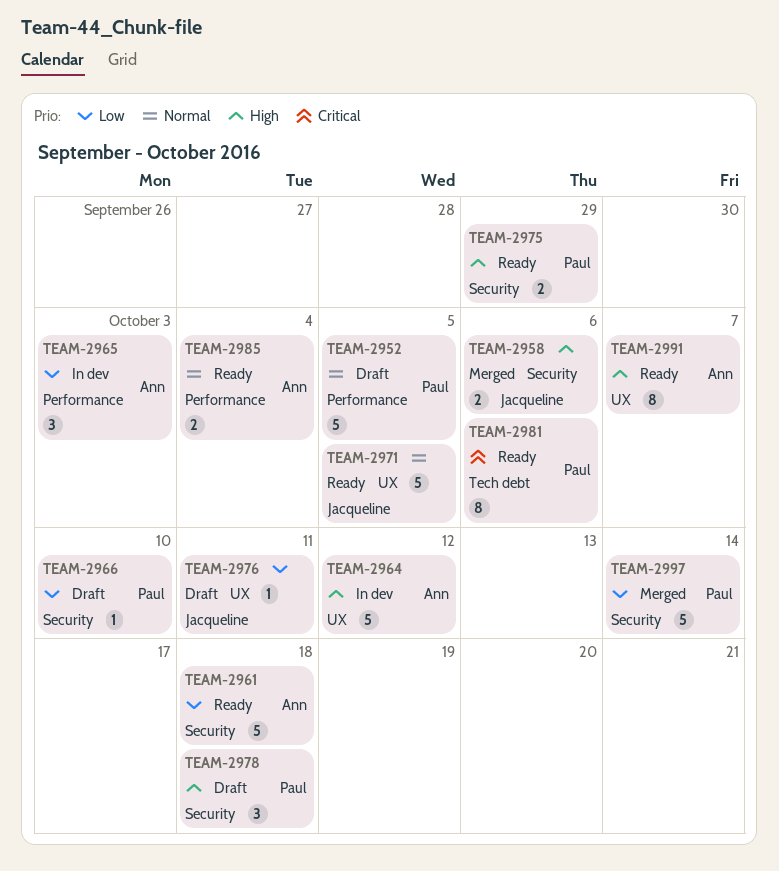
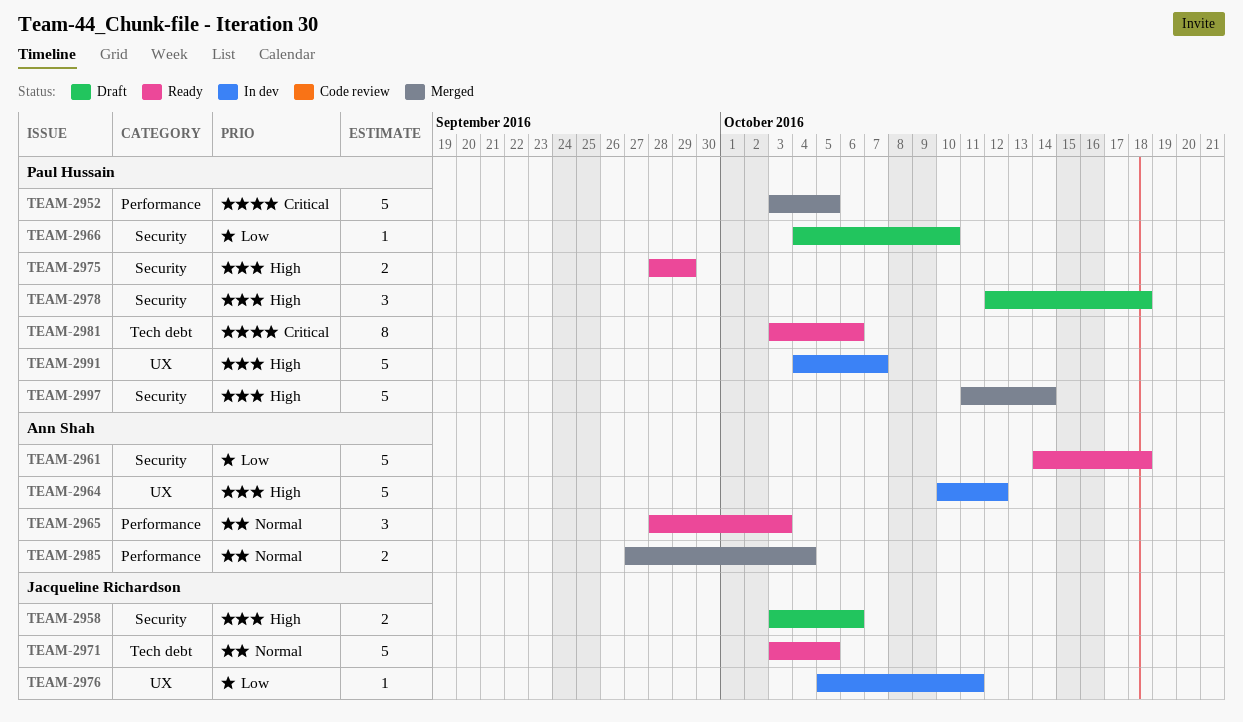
TEAM-2952, status: Draft -> Merged
TEAM-2952, priority: Normal -> Critical
TEAM-2958, status: Merged -> Draft
TEAM-2965, status: In dev -> Ready
TEAM-2965, priority: Low -> Normal
TEAM-2971, label: UX -> Tech debt
TEAM-2976, status: Draft -> In dev
TEAM-2985, status: Ready -> Merged
TEAM-2991, status: Ready -> In dev
TEAM-2991, owner: Ann Shah -> Paul Hussain
TEAM-2991, estimate: 8 -> 5
TEAM-2997, priority: Low -> High

